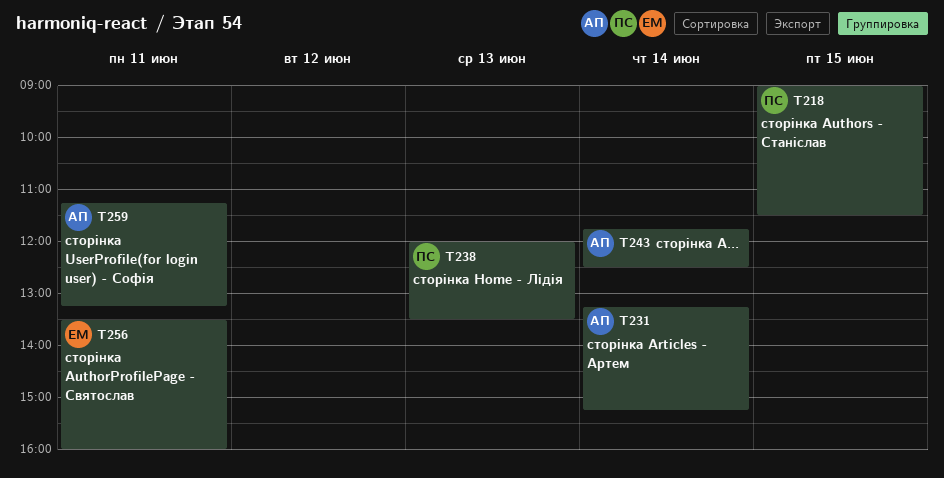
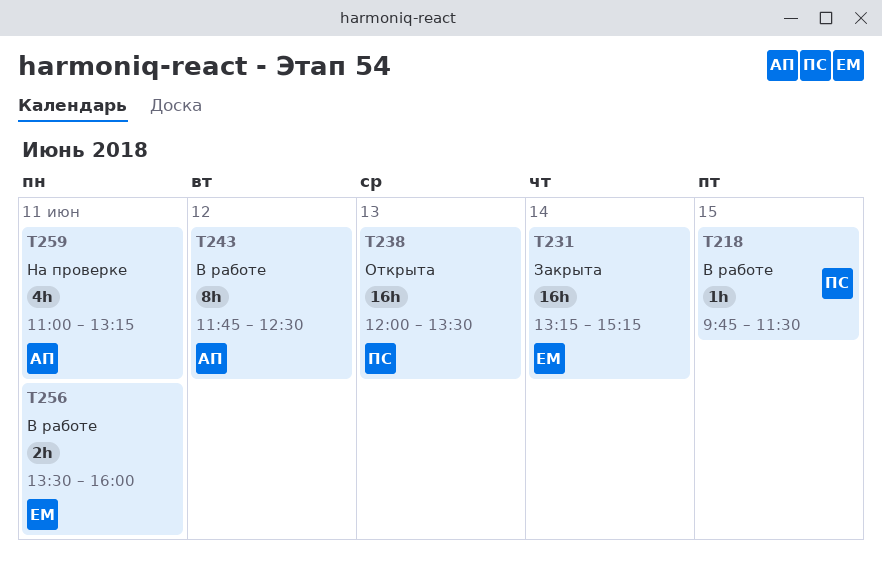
T218, begins: 09:00 -> 09:45
T231, owner: АП -> ЕМ
T243, day: Jun 14 -> Jun 12
T259, begins: 11:15 -> 11:00

